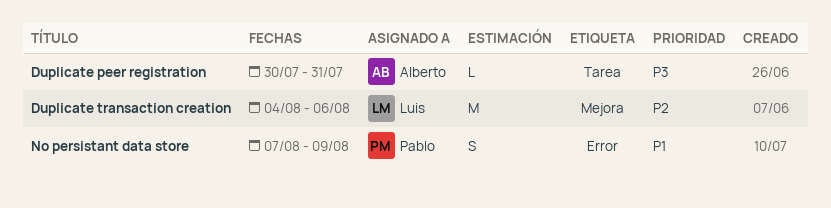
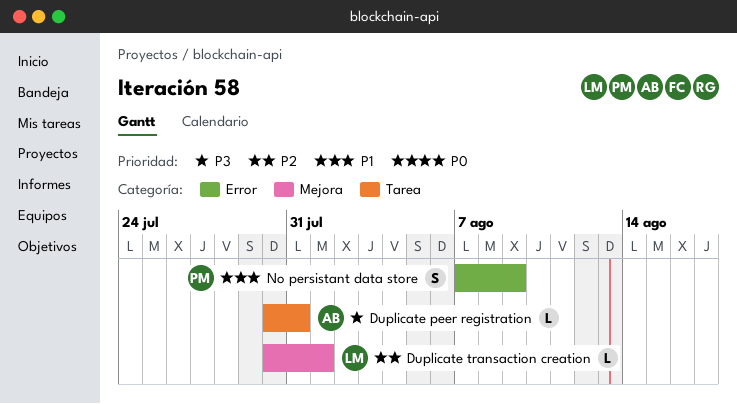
Duplicate transaction creation, estimate: M -> L
Duplicate transaction creation, start: Aug 4 -> Jul 30
Duplicate transaction creation, due: Aug 6 -> Aug 1

